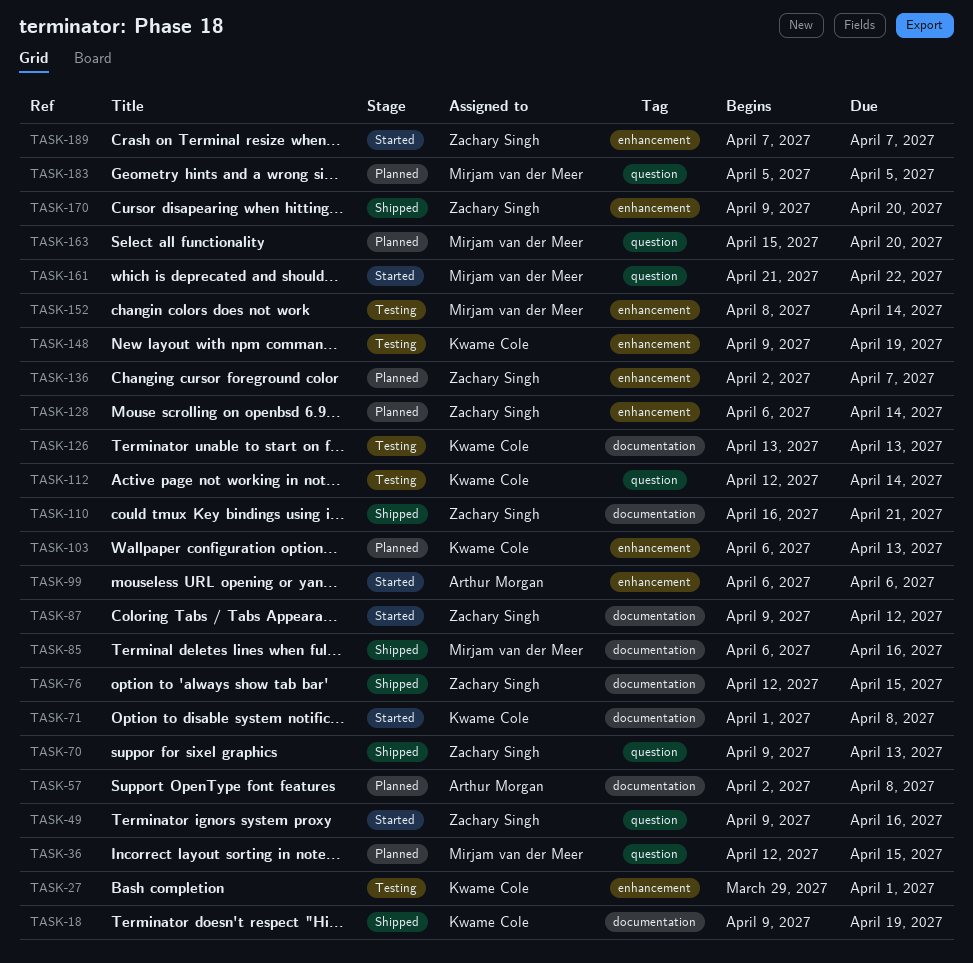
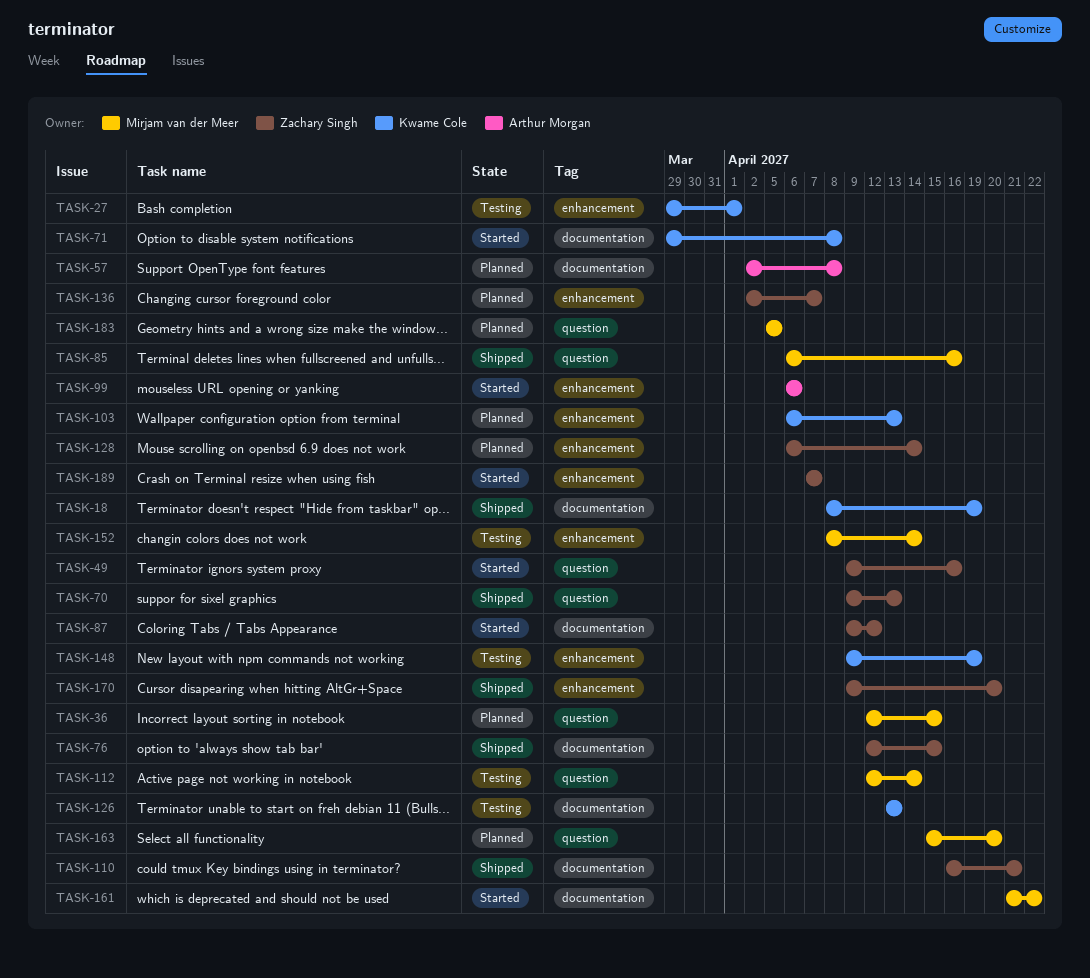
TASK-18, start: Apr 9 -> Apr 8
TASK-71, start: Apr 1 -> Mar 29
TASK-85, label: documentation -> question
TASK-112, owner: Kwame Cole -> Mirjam van der Meer
TASK-161, label: question -> documentation

